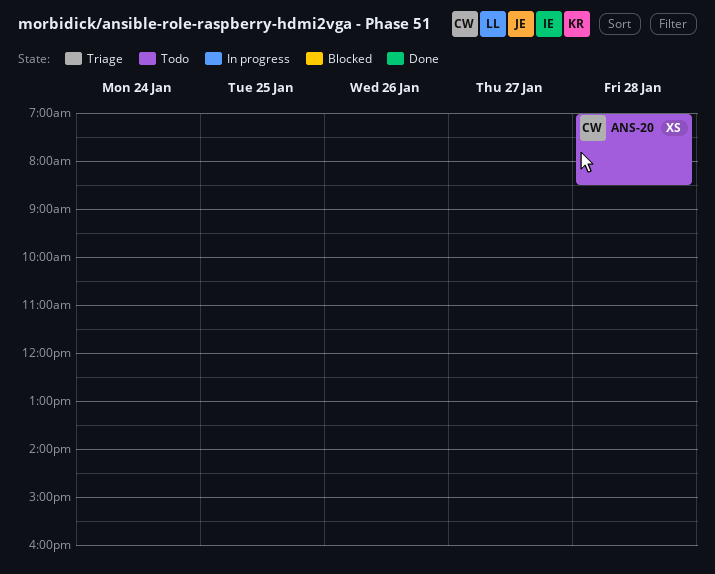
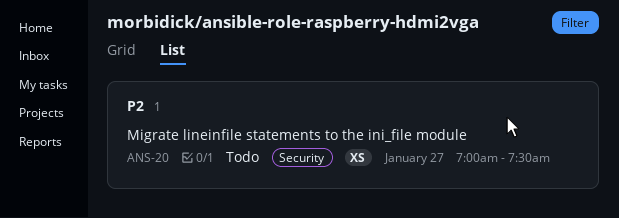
ANS-20, day: Jan 28 -> Jan 27
ANS-20, ends: 08:30 -> 07:30

